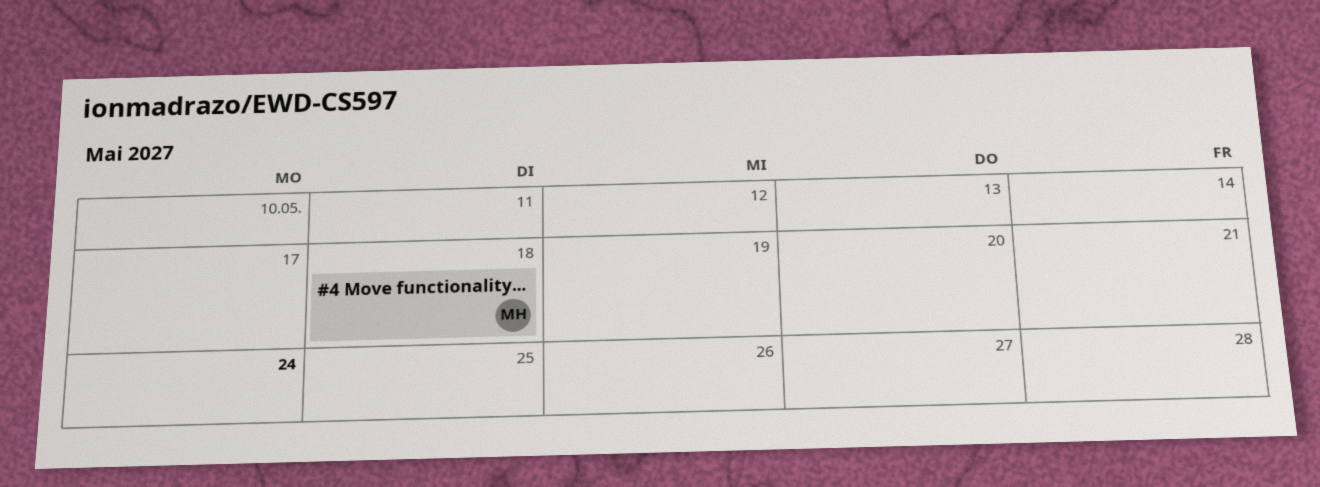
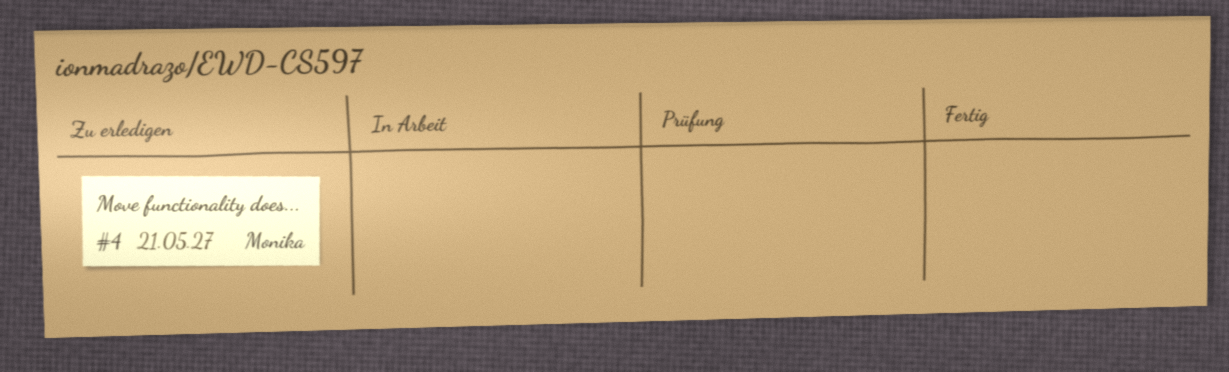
#4, due: May 18 -> May 21

